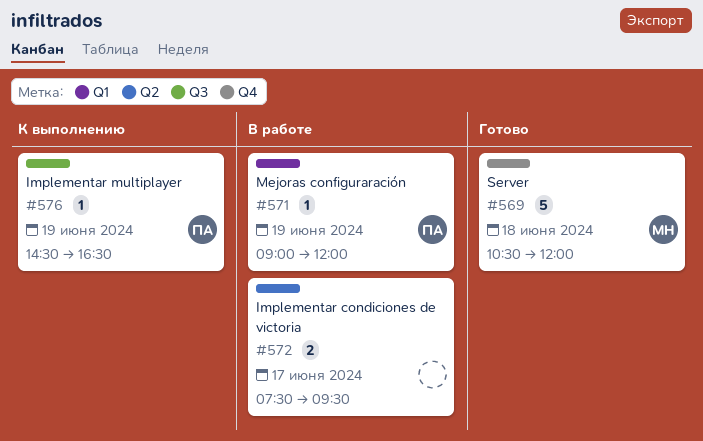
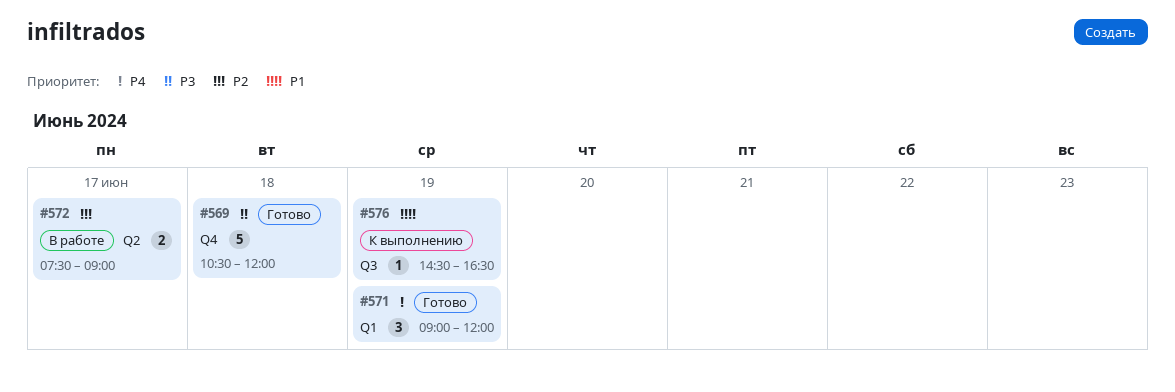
#571, status: В работе -> Готово
#571, estimate: 1 -> 3
#572, ends: 09:30 -> 09:00

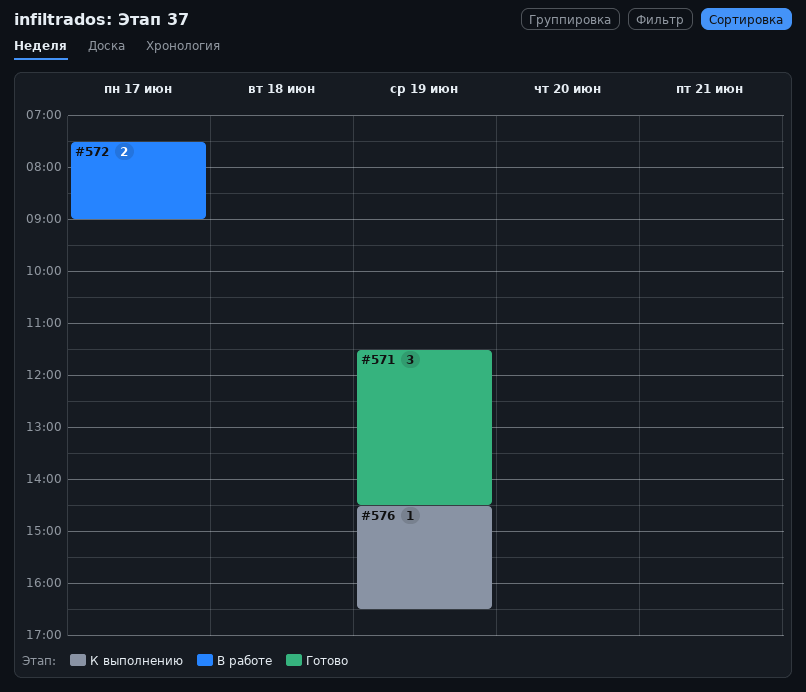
#569: present -> none
#571, begins: 09:00 -> 11:30
#571, ends: 12:00 -> 14:30

